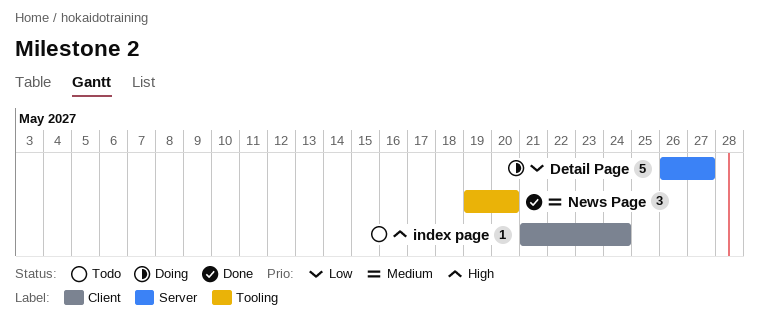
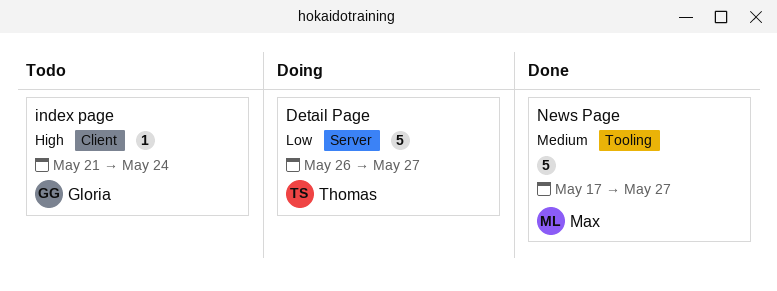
News Page, estimate: 3 -> 5
News Page, start: May 19 -> May 17
News Page, due: May 20 -> May 27

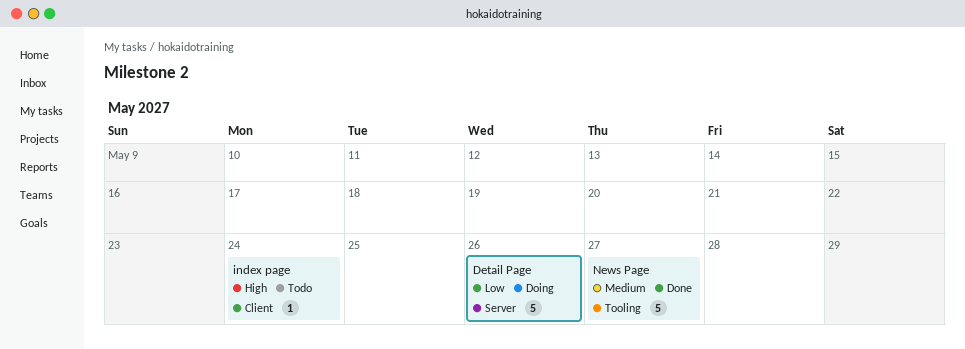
Detail Page, due: May 27 -> May 26

